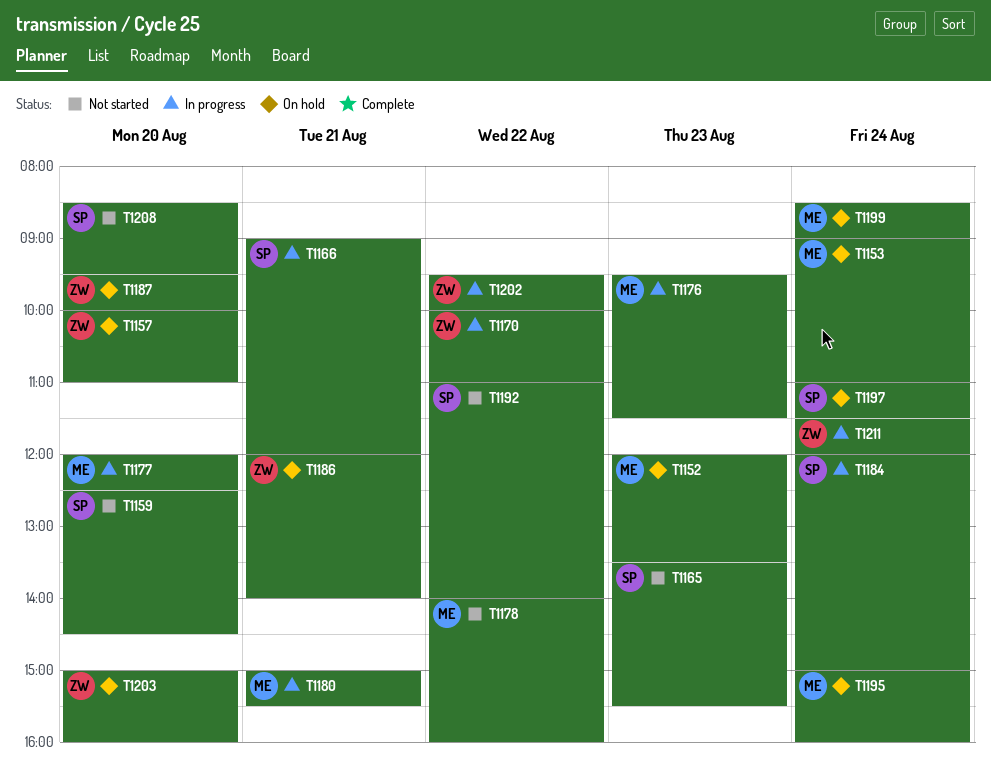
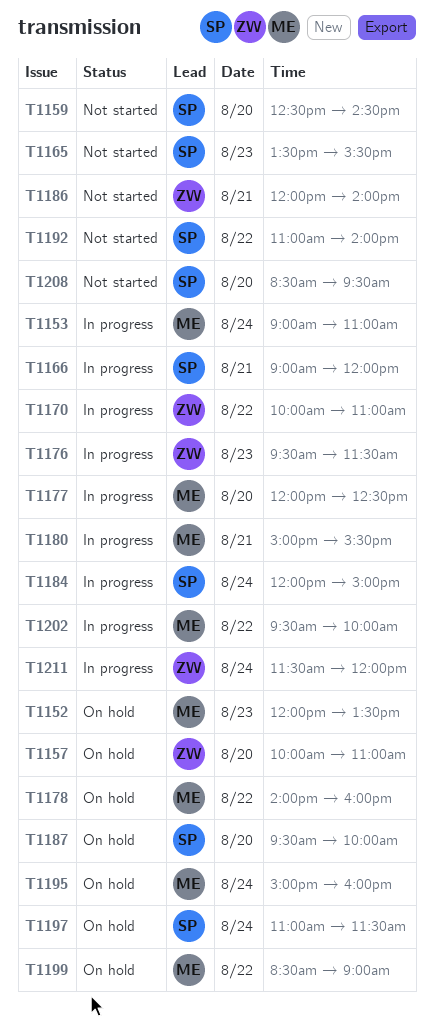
T1153, status: On hold -> In progress
T1176, owner: ME -> ZW
T1178, status: Not started -> On hold
T1186, status: On hold -> Not started
T1187, owner: ZW -> SP
T1199, day: Aug 24 -> Aug 22
T1202, owner: ZW -> ME
T1203: present -> none

